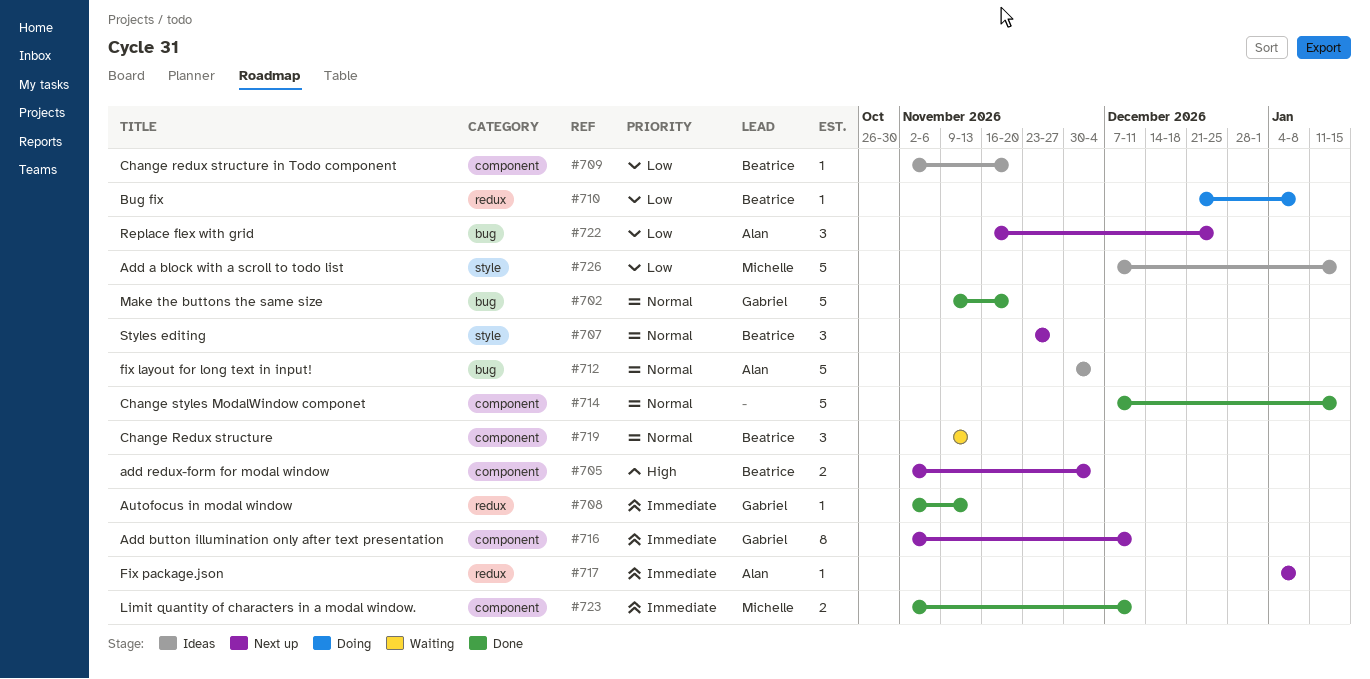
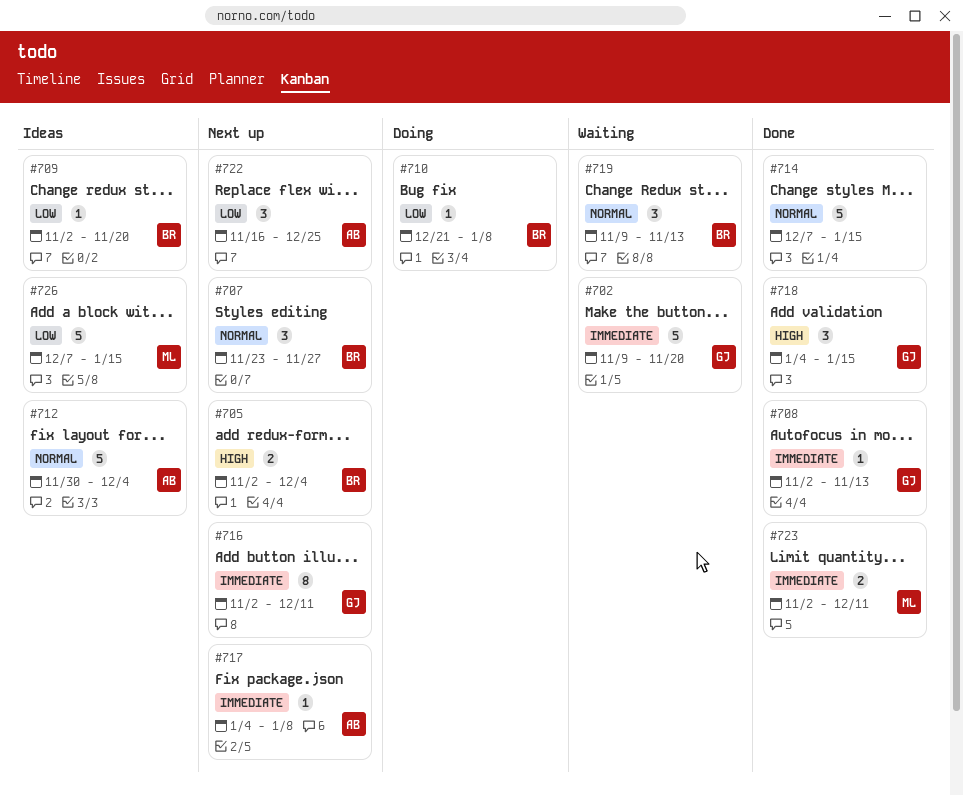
#702, status: Done -> Waiting
#702, priority: Normal -> Immediate
#718: none -> present

